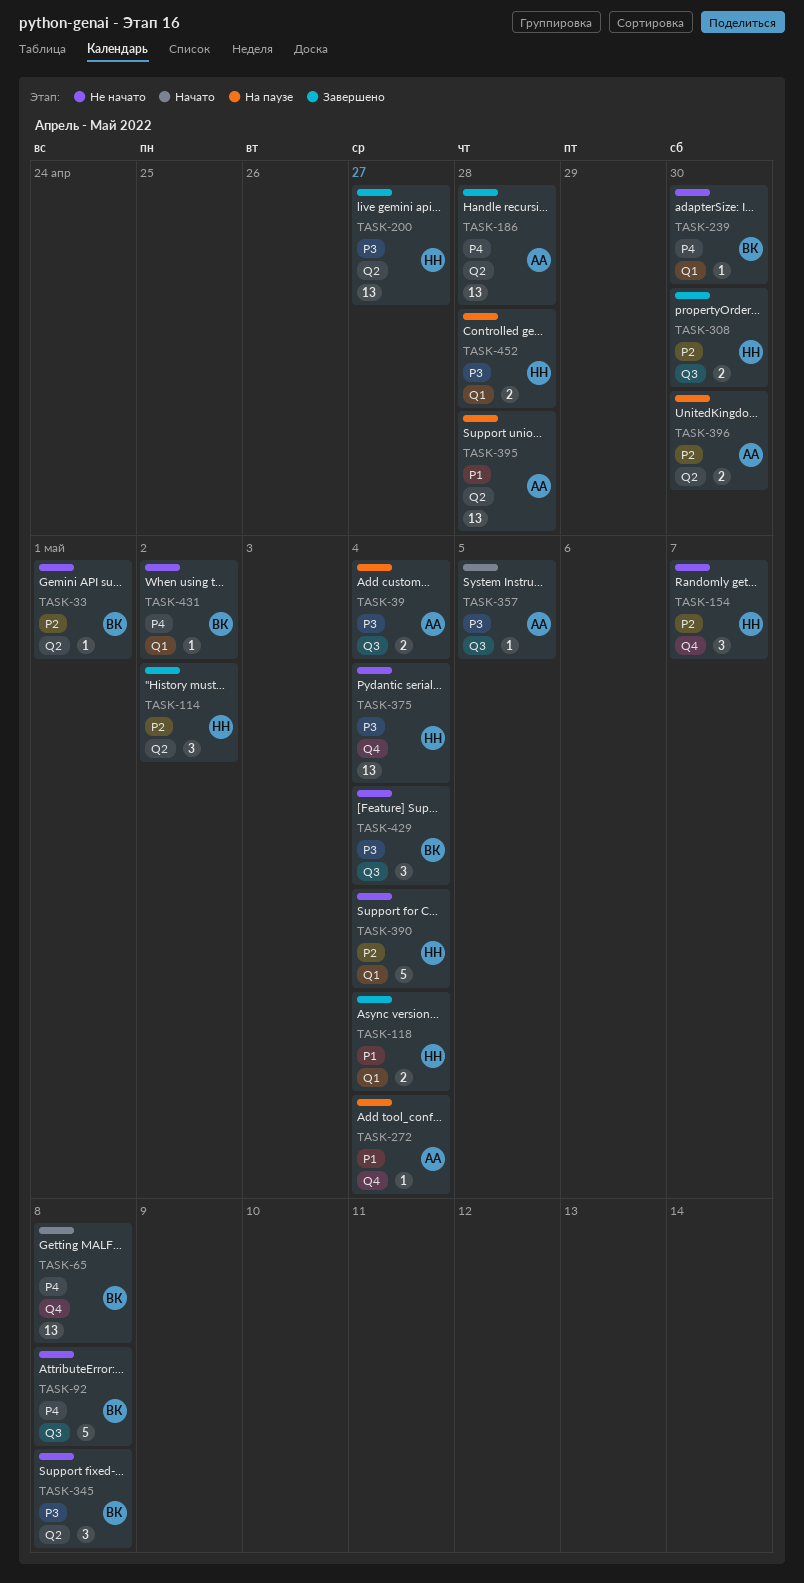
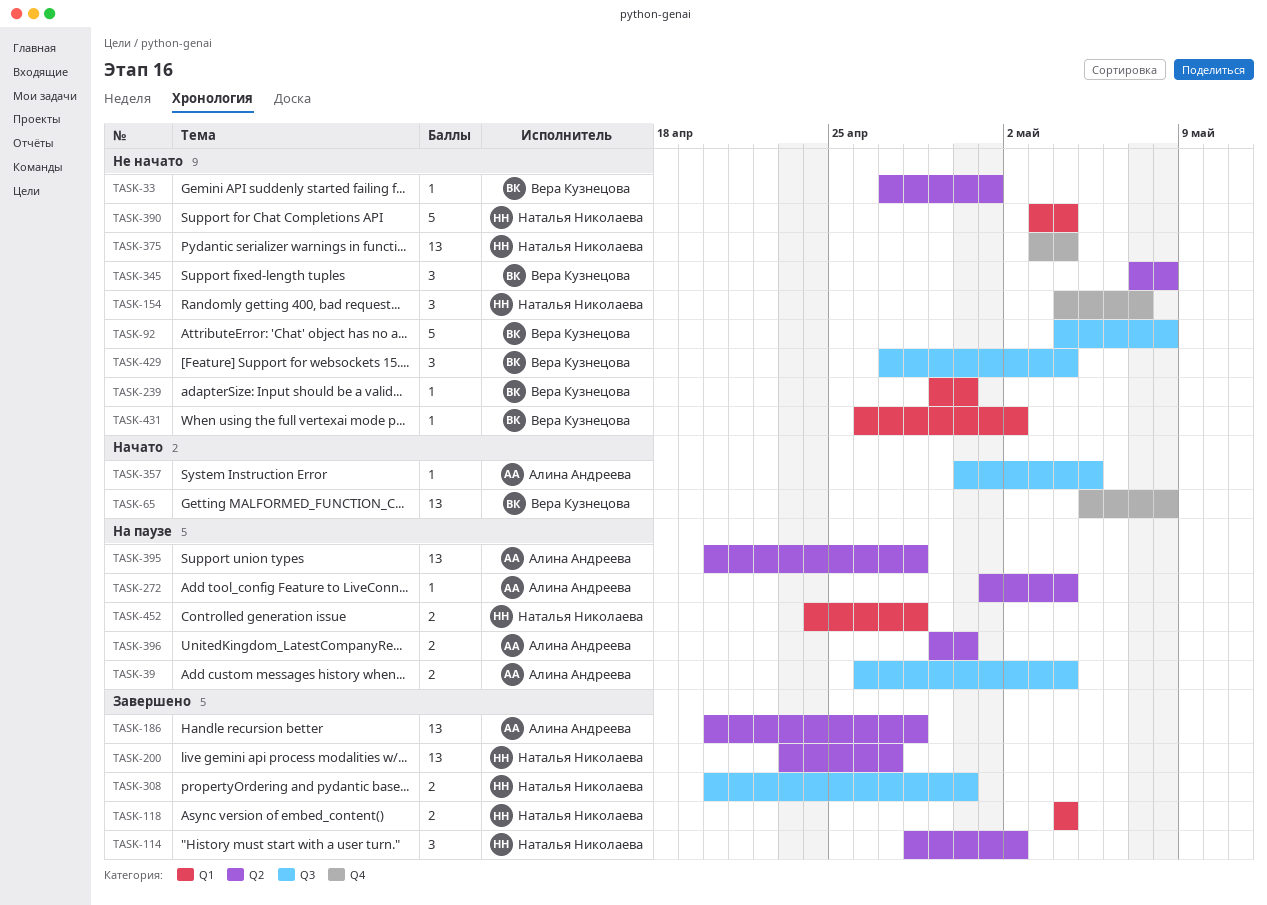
TASK-272, label: Q4 -> Q2

